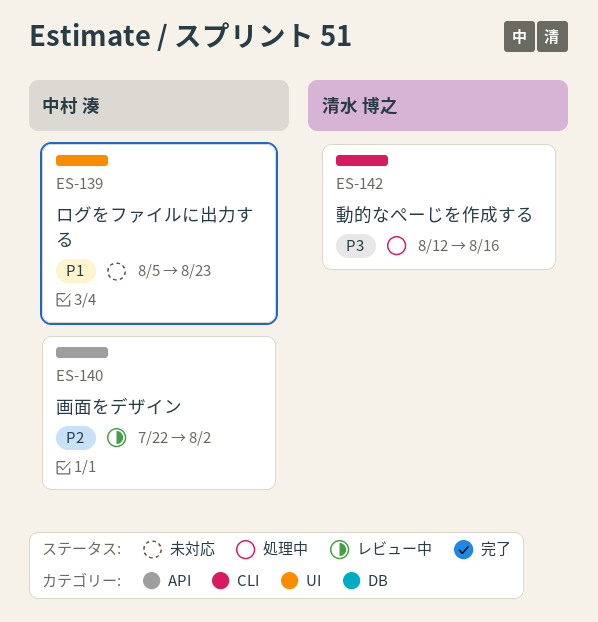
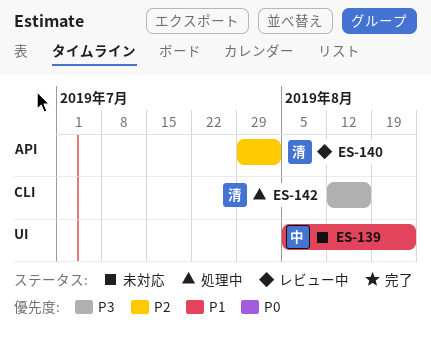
ES-140, owner: 中村 湊 -> 清水 博之
ES-140, start: Jul 22 -> Jul 29

